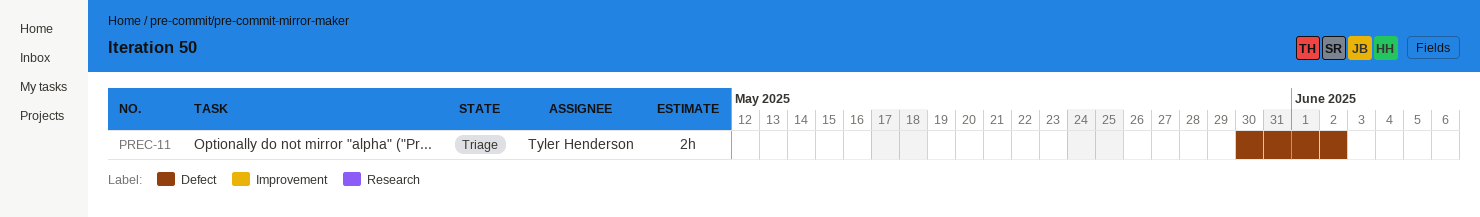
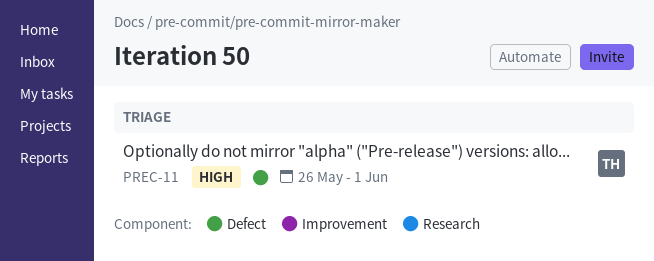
PREC-11, start: May 30 -> May 26
PREC-11, due: Jun 2 -> Jun 1

